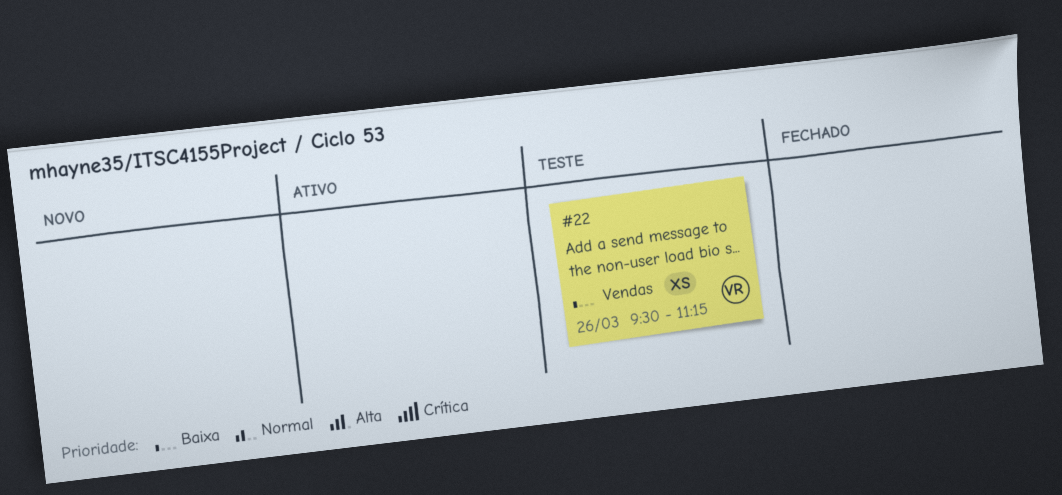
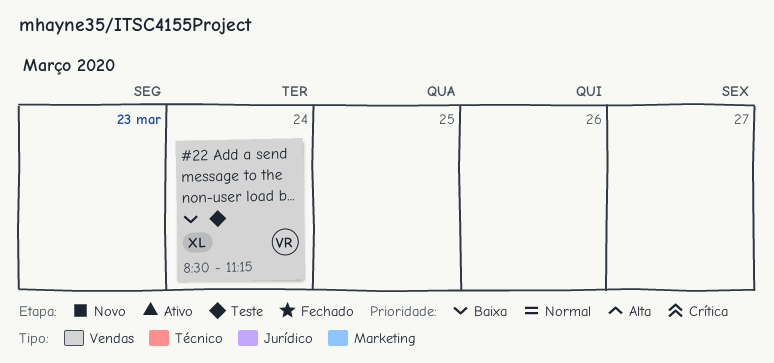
#22, estimate: XS -> XL
#22, day: Mar 26 -> Mar 24
#22, begins: 09:30 -> 08:30

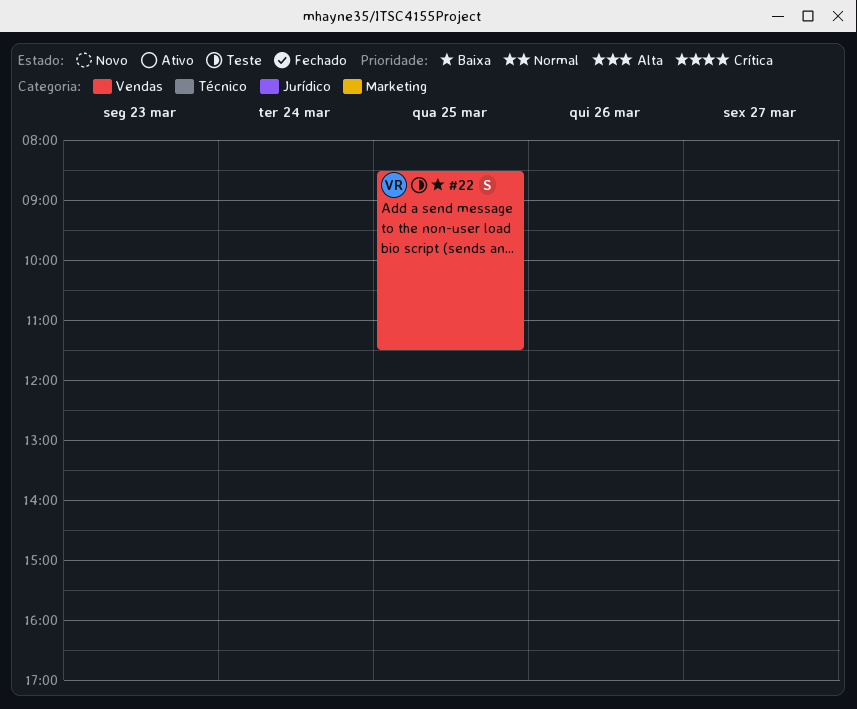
#22, estimate: XL -> S
#22, day: Mar 24 -> Mar 25
#22, ends: 11:15 -> 11:30

